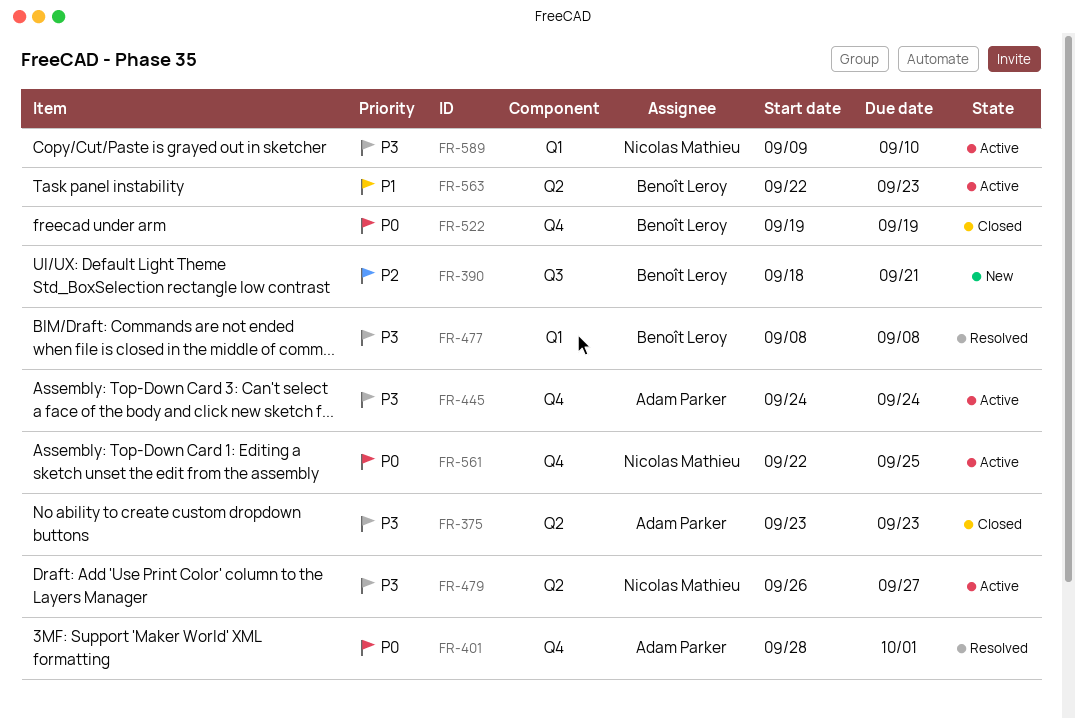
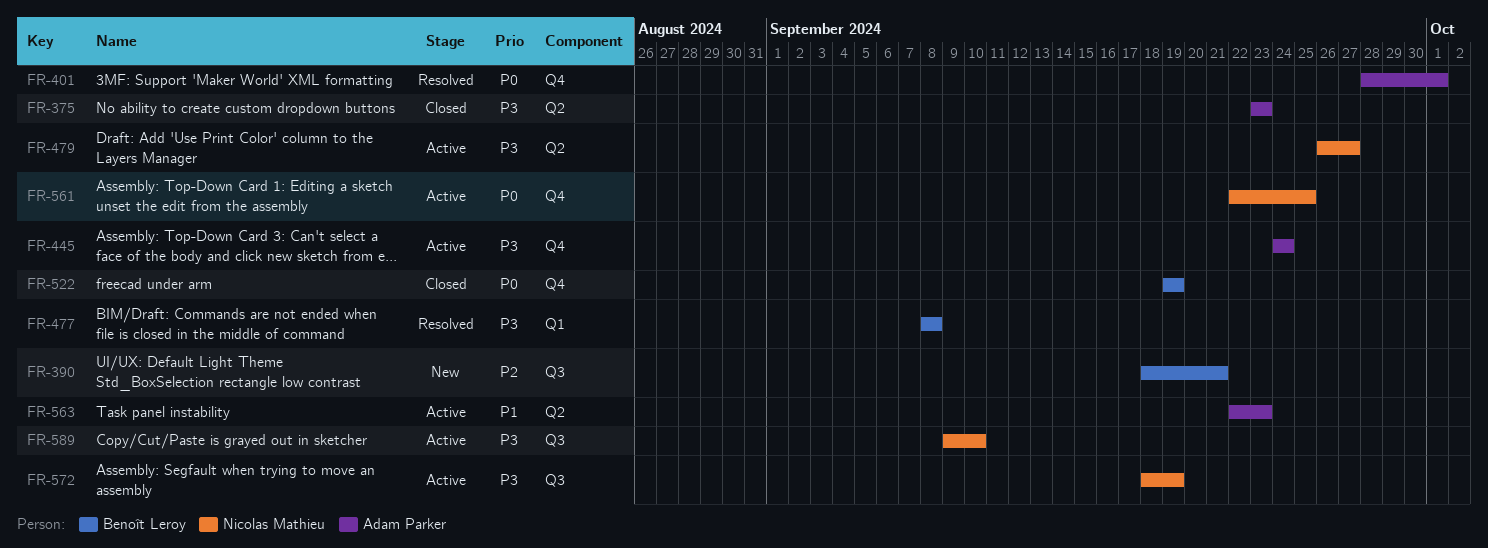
FR-563, owner: Benoît Leroy -> Adam Parker
FR-572: none -> present
FR-589, label: Q1 -> Q3

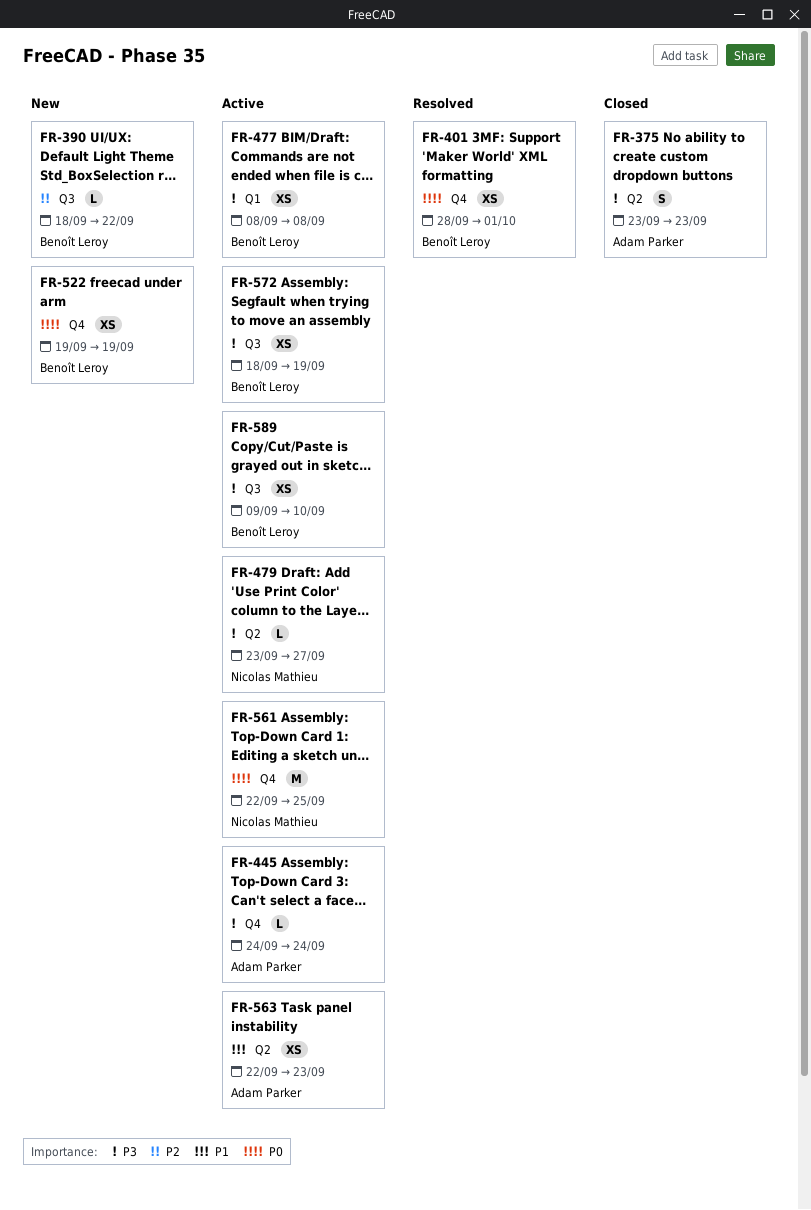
FR-390, due: Sep 21 -> Sep 22
FR-401, owner: Adam Parker -> Benoît Leroy
FR-477, status: Resolved -> Active
FR-479, start: Sep 26 -> Sep 23
FR-522, status: Closed -> New
FR-572, owner: Nicolas Mathieu -> Benoît Leroy
FR-589, owner: Nicolas Mathieu -> Benoît Leroy

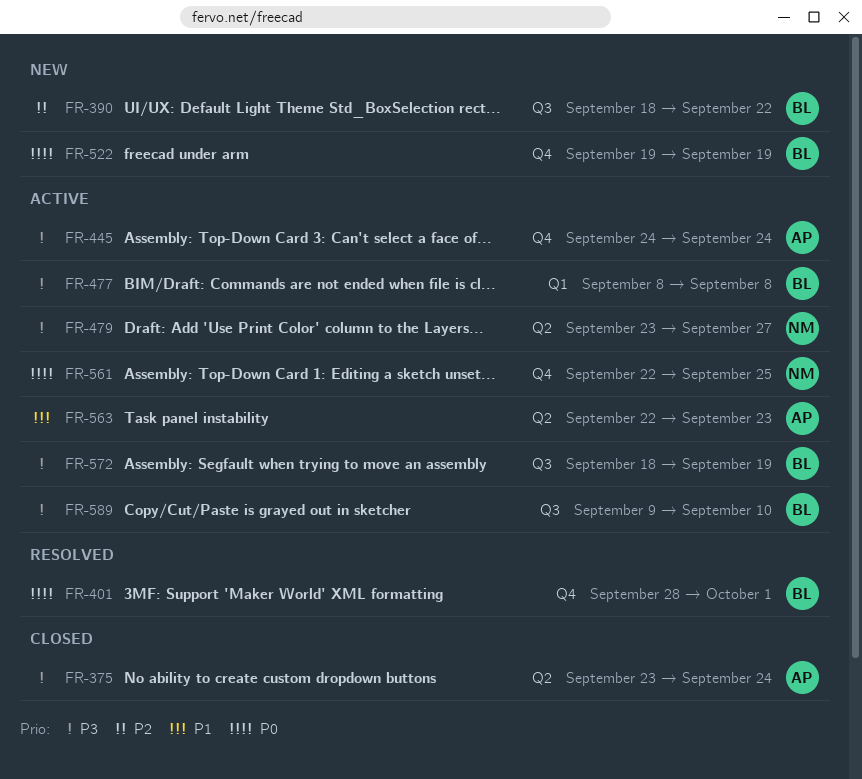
FR-375, due: Sep 23 -> Sep 24

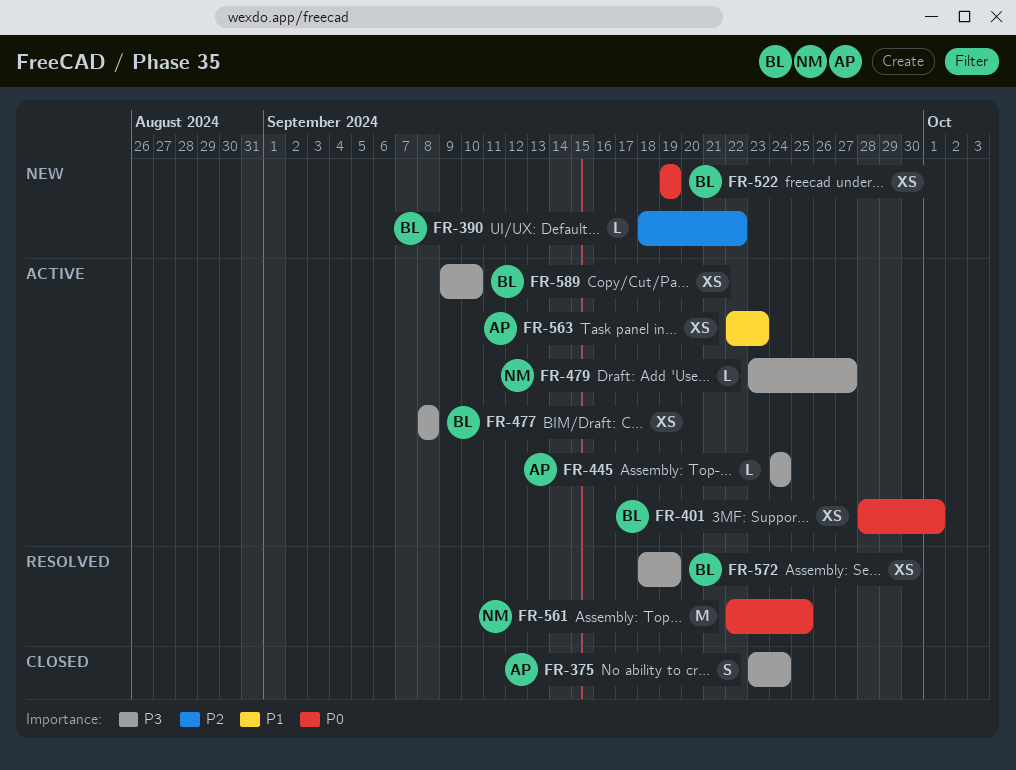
FR-401, status: Resolved -> Active
FR-561, status: Active -> Resolved
FR-572, status: Active -> Resolved

